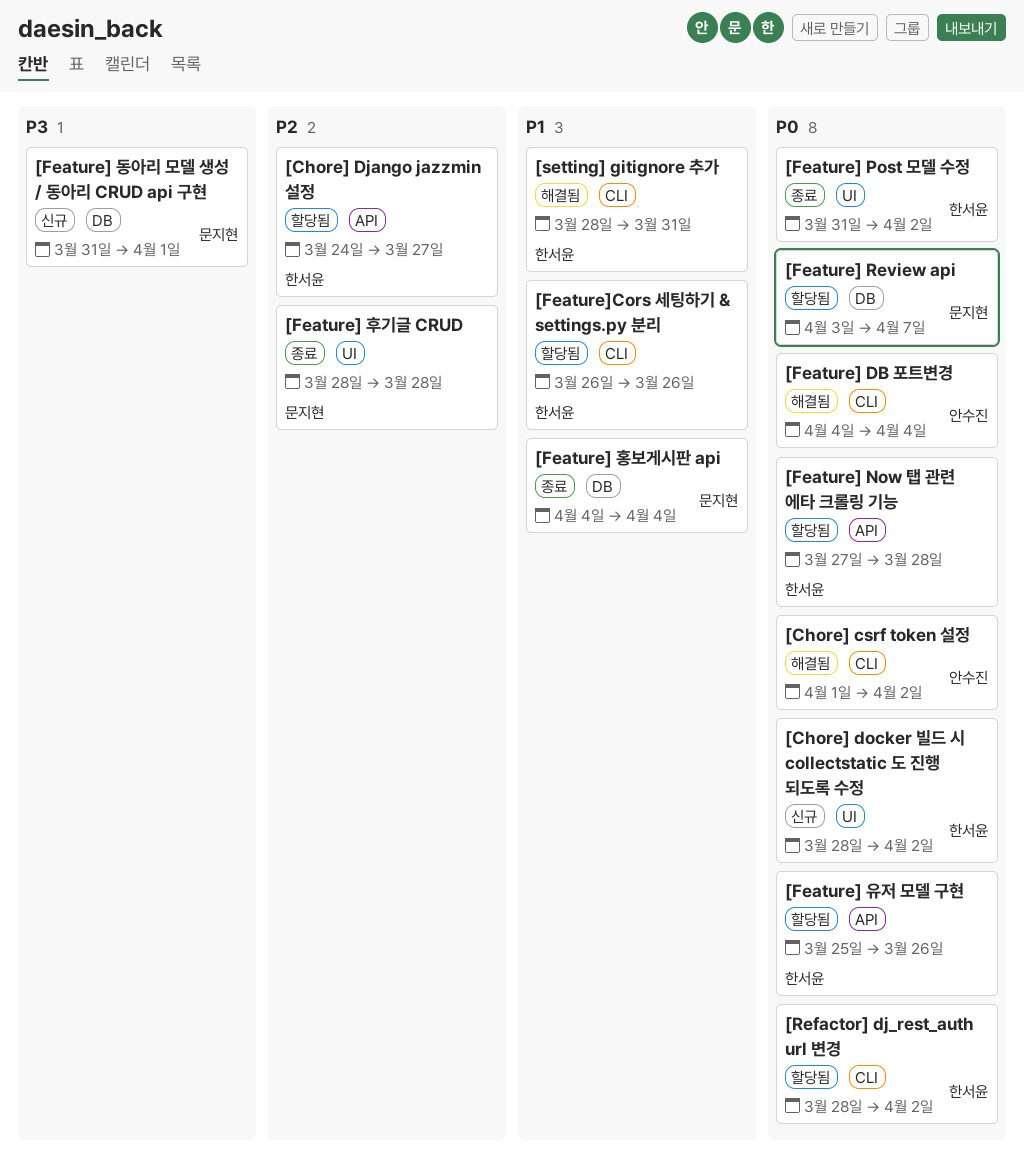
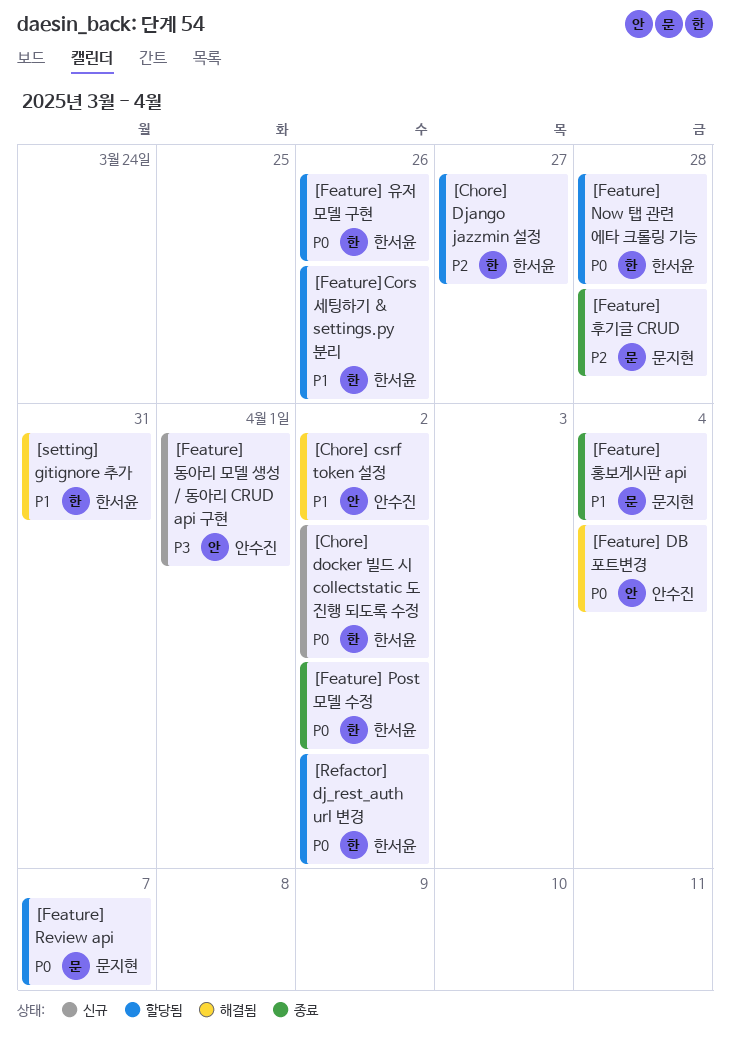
[Chore] csrf token 설정, priority: P0 -> P1
[Feature] 동아리 모델 생성 / 동아리 CRUD api 구현, owner: 문지현 -> 안수진

